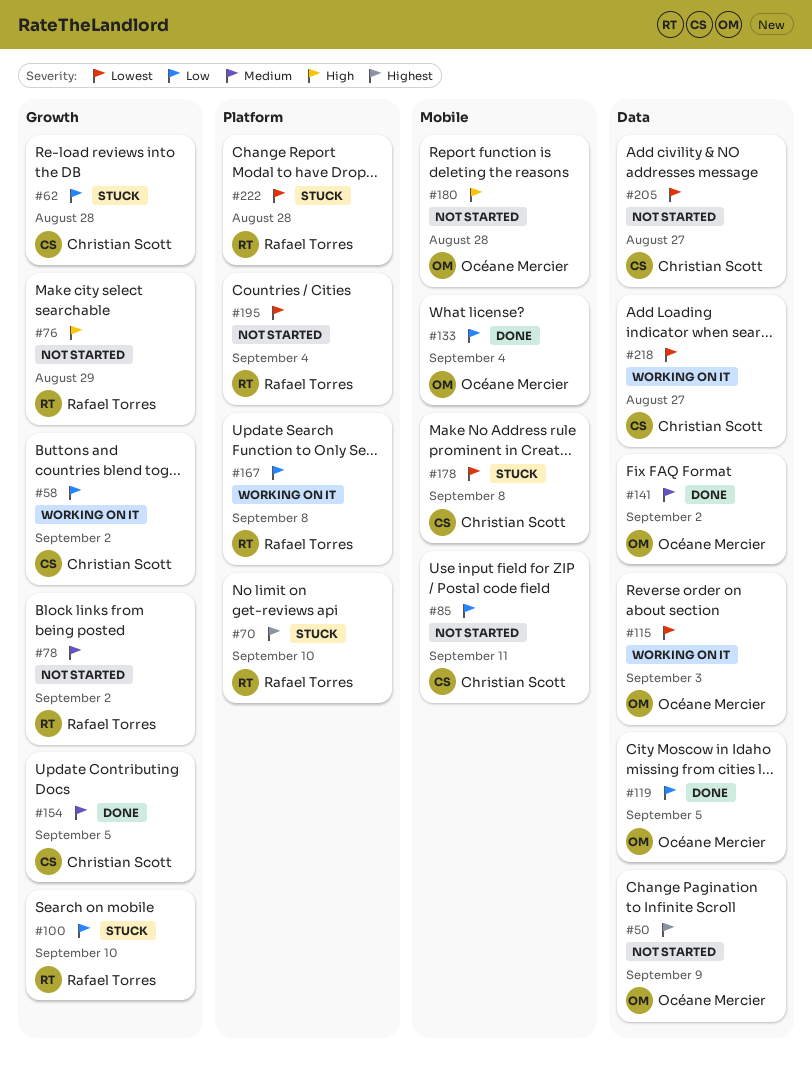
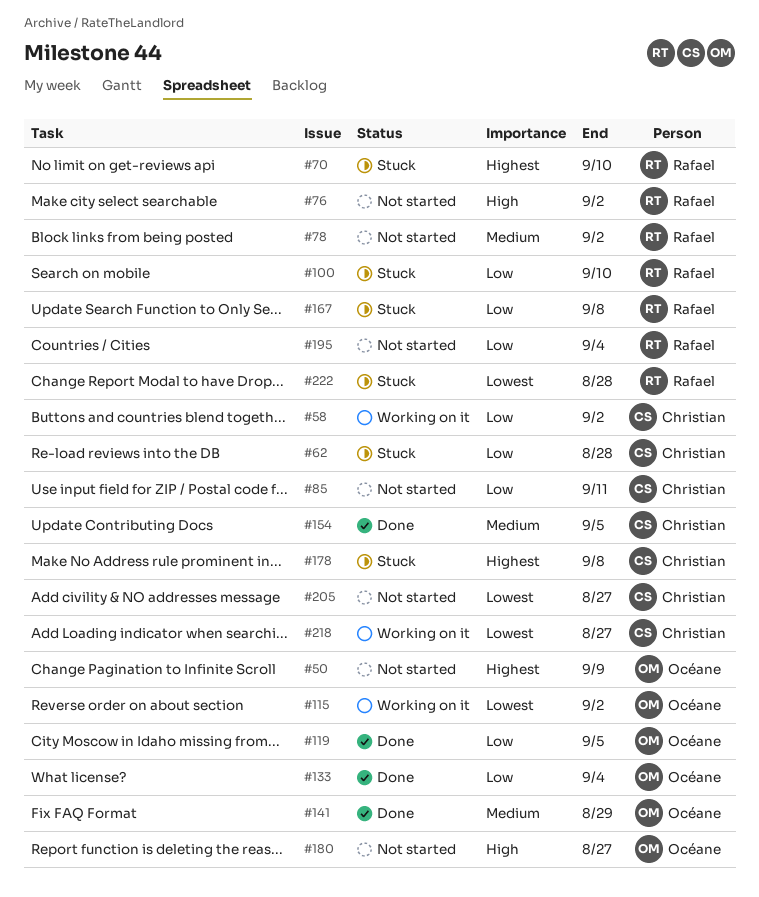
#76, due: Aug 29 -> Sep 2
#115, due: Sep 3 -> Sep 2
#141, due: Sep 2 -> Aug 29
#167, status: Working on it -> Stuck
#178, priority: Lowest -> Highest
#180, due: Aug 28 -> Aug 27
#195, priority: Lowest -> Low

